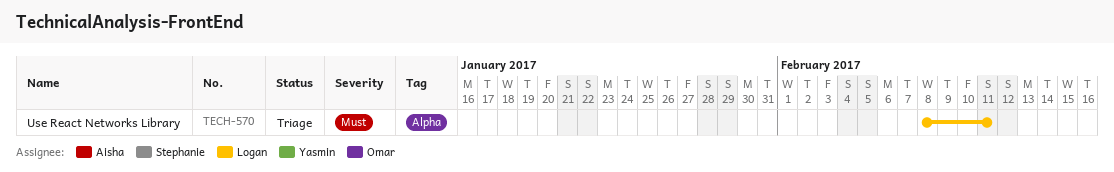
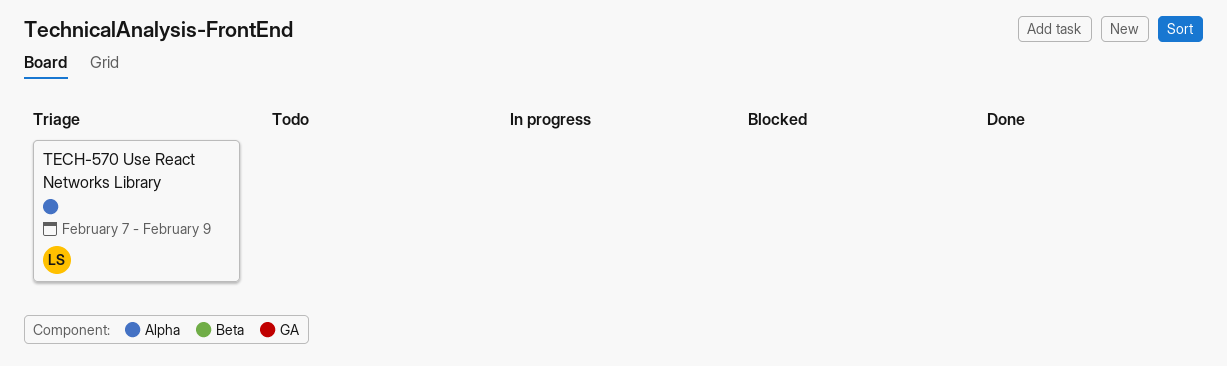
TECH-570, start: Feb 8 -> Feb 7
TECH-570, due: Feb 11 -> Feb 9

